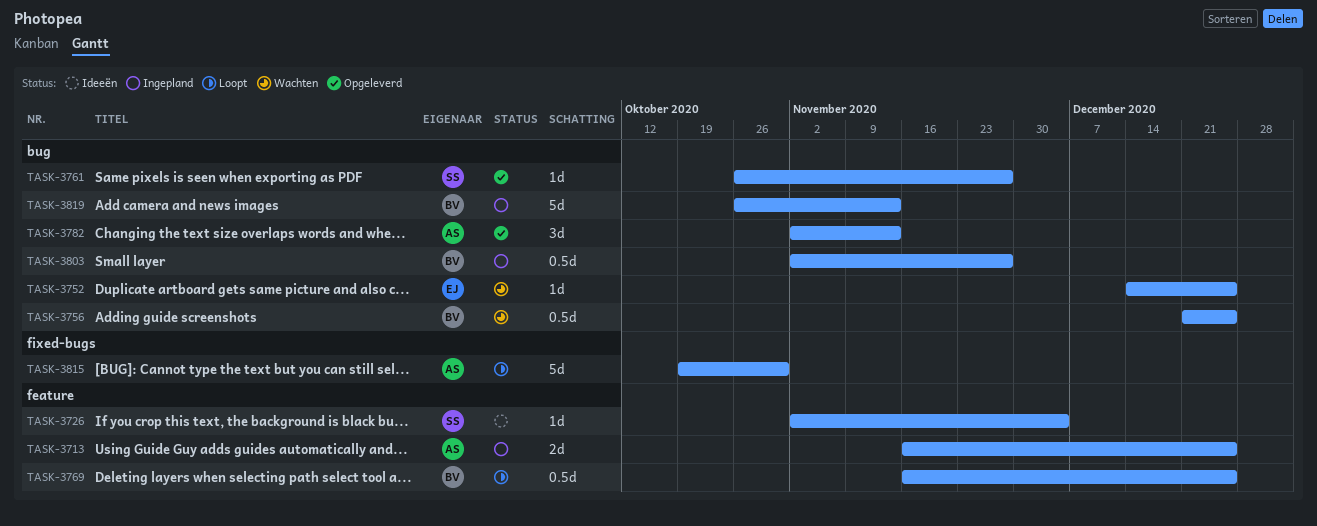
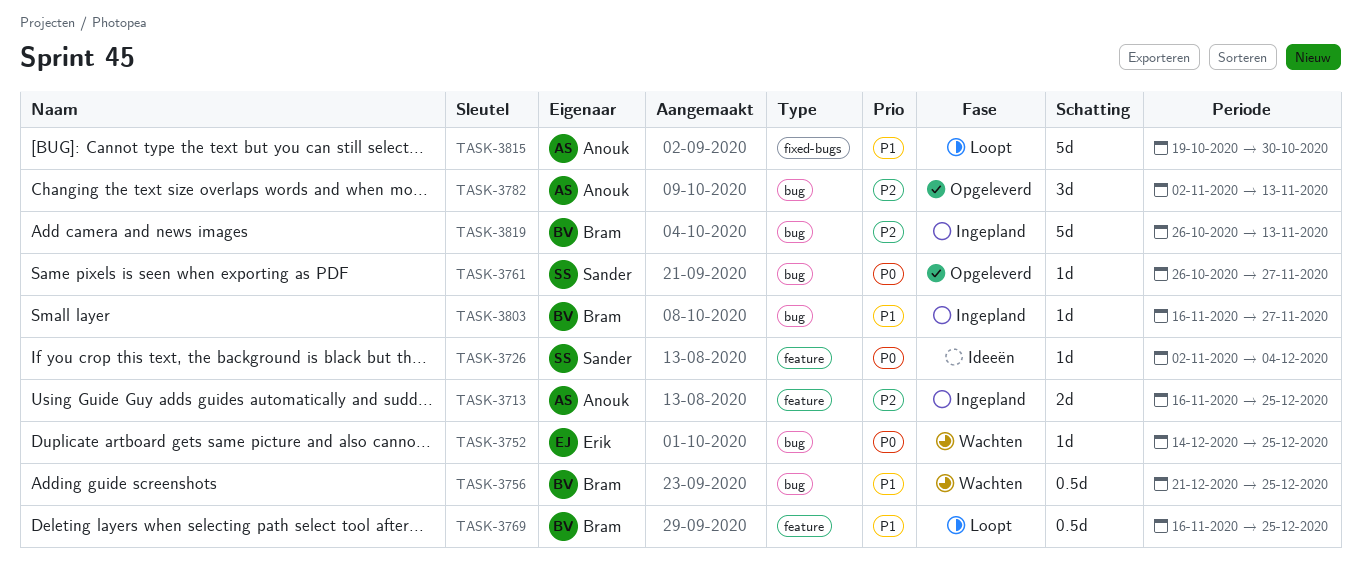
TASK-3803, estimate: 0.5d -> 1d
TASK-3803, start: Nov 2 -> Nov 16

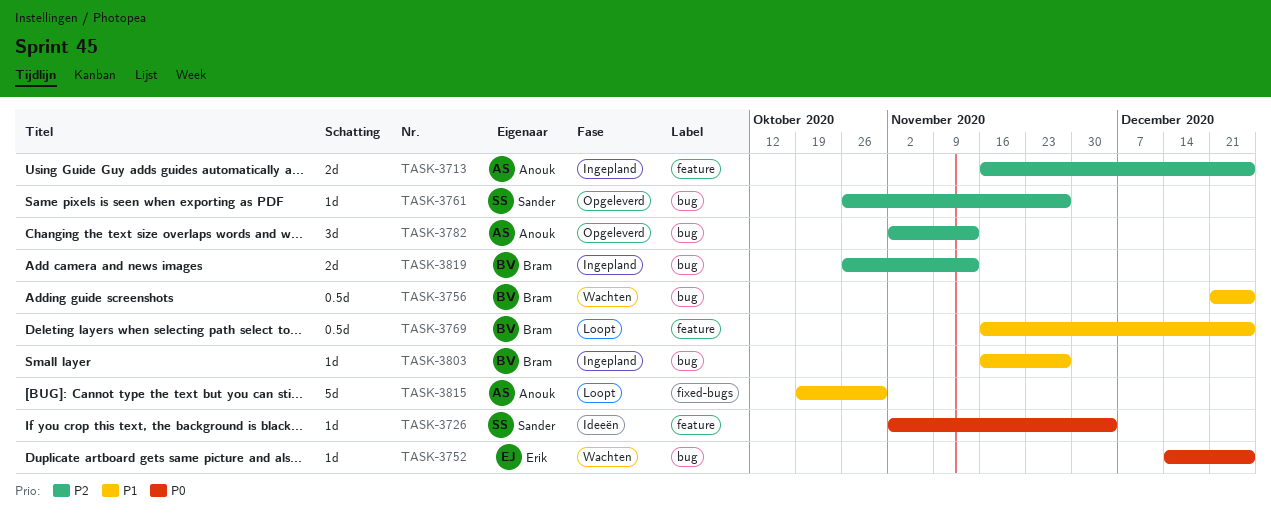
TASK-3761, priority: P0 -> P2
TASK-3819, estimate: 5d -> 2d

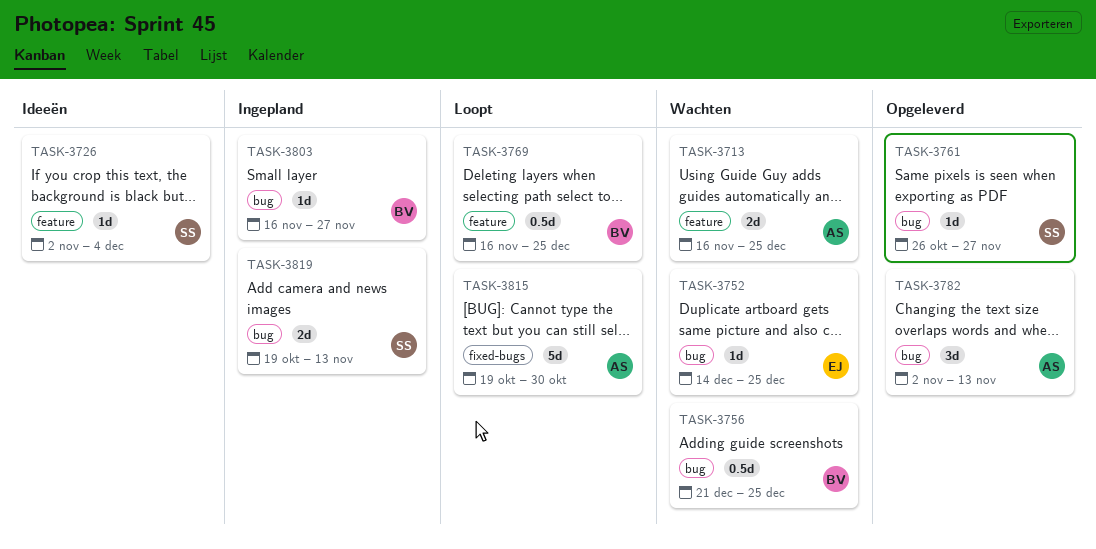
TASK-3713, status: Ingepland -> Wachten
TASK-3819, owner: Bram -> Sander
TASK-3819, start: Oct 26 -> Oct 19

